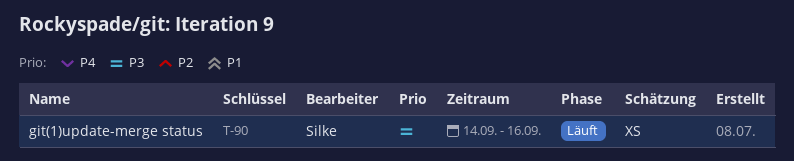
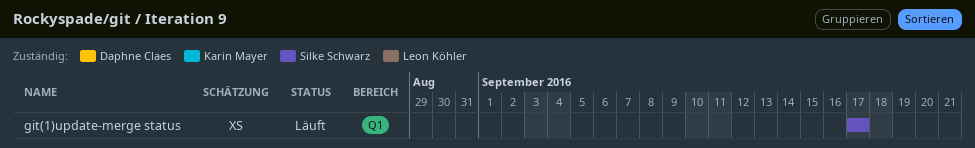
git(1)update-merge status, start: Sep 14 -> Sep 17
git(1)update-merge status, due: Sep 16 -> Sep 17

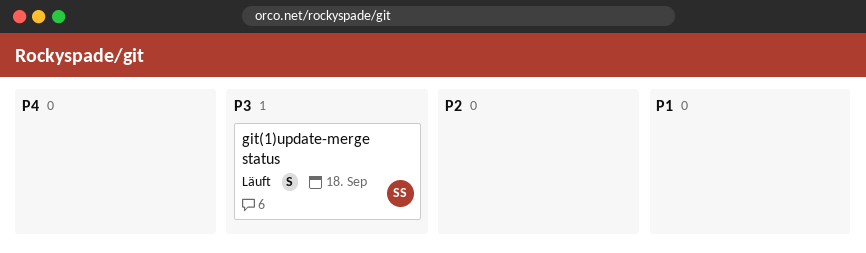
git(1)update-merge status, estimate: XS -> S
git(1)update-merge status, due: Sep 17 -> Sep 18

